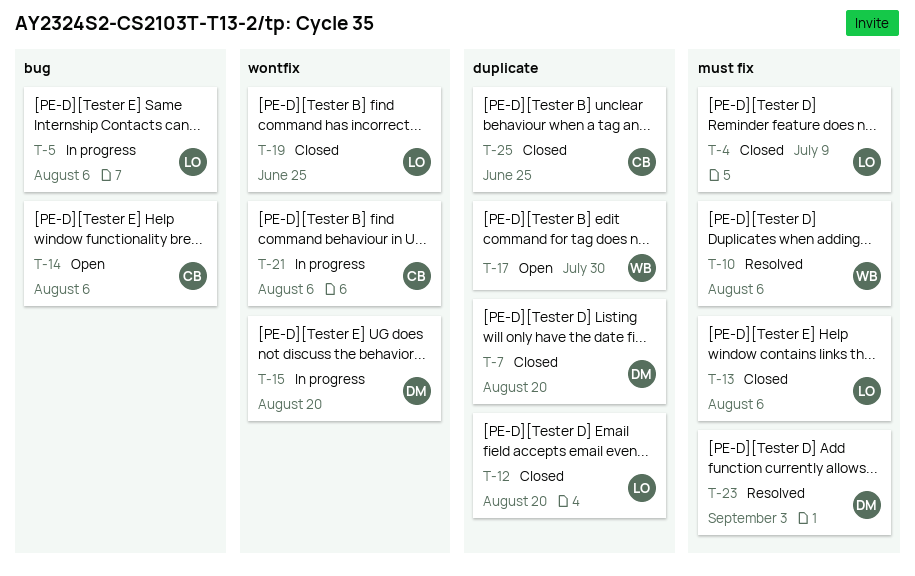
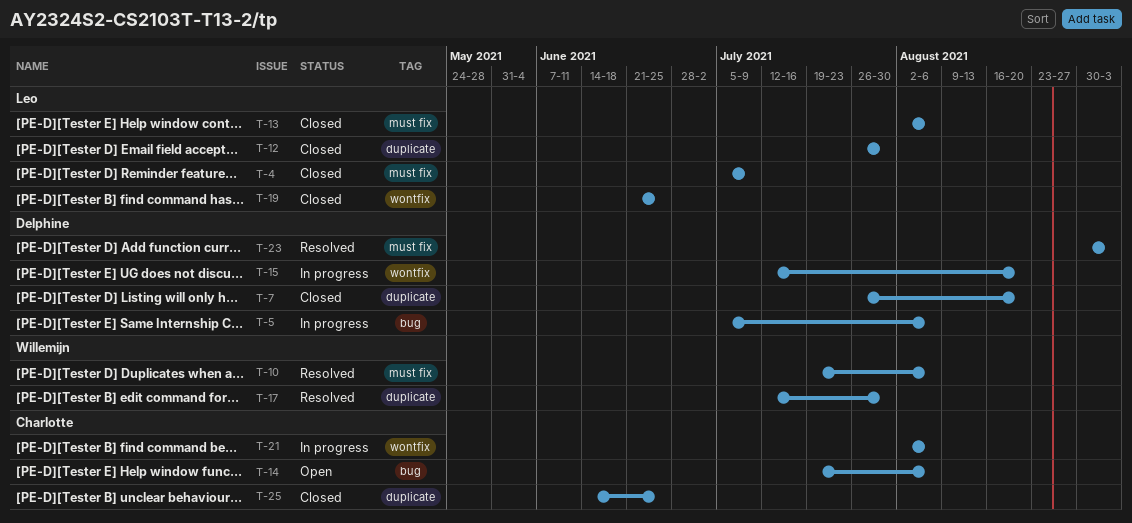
T-5, owner: Leo -> Delphine
T-12, due: Aug 20 -> Jul 30
T-17, status: Open -> Resolved

